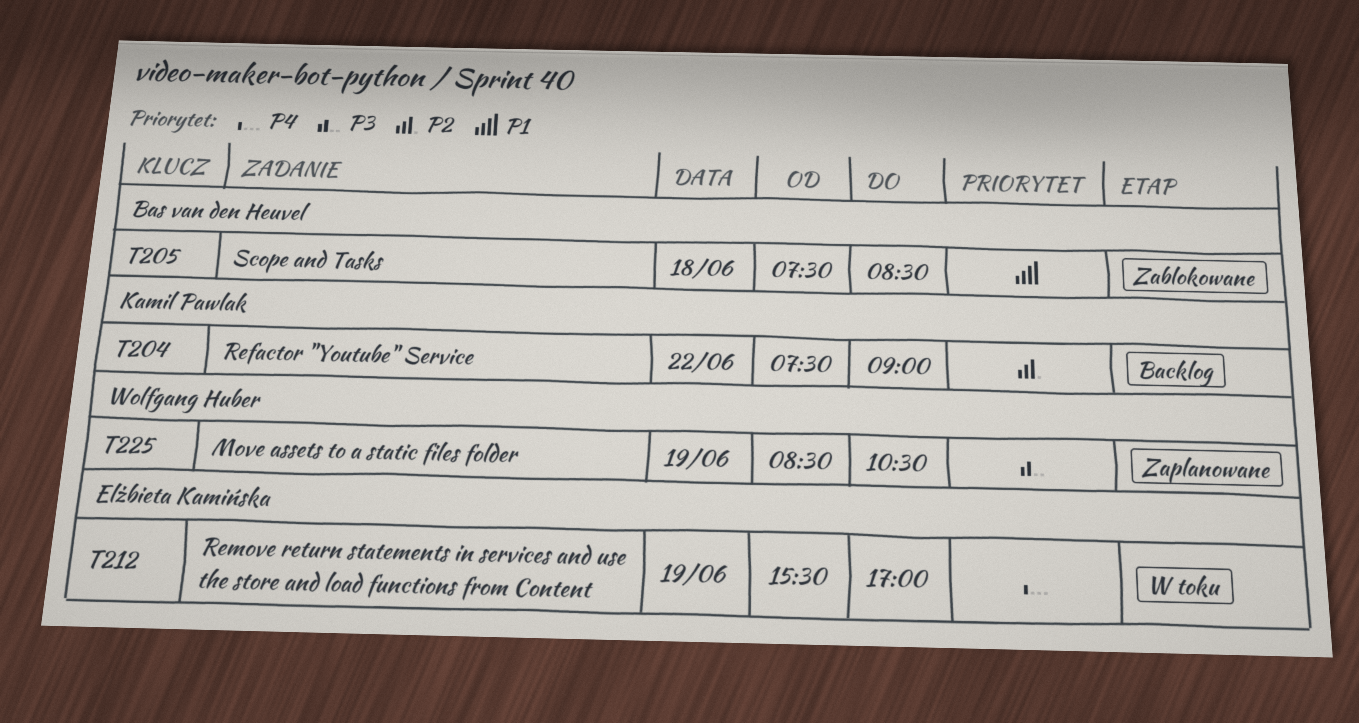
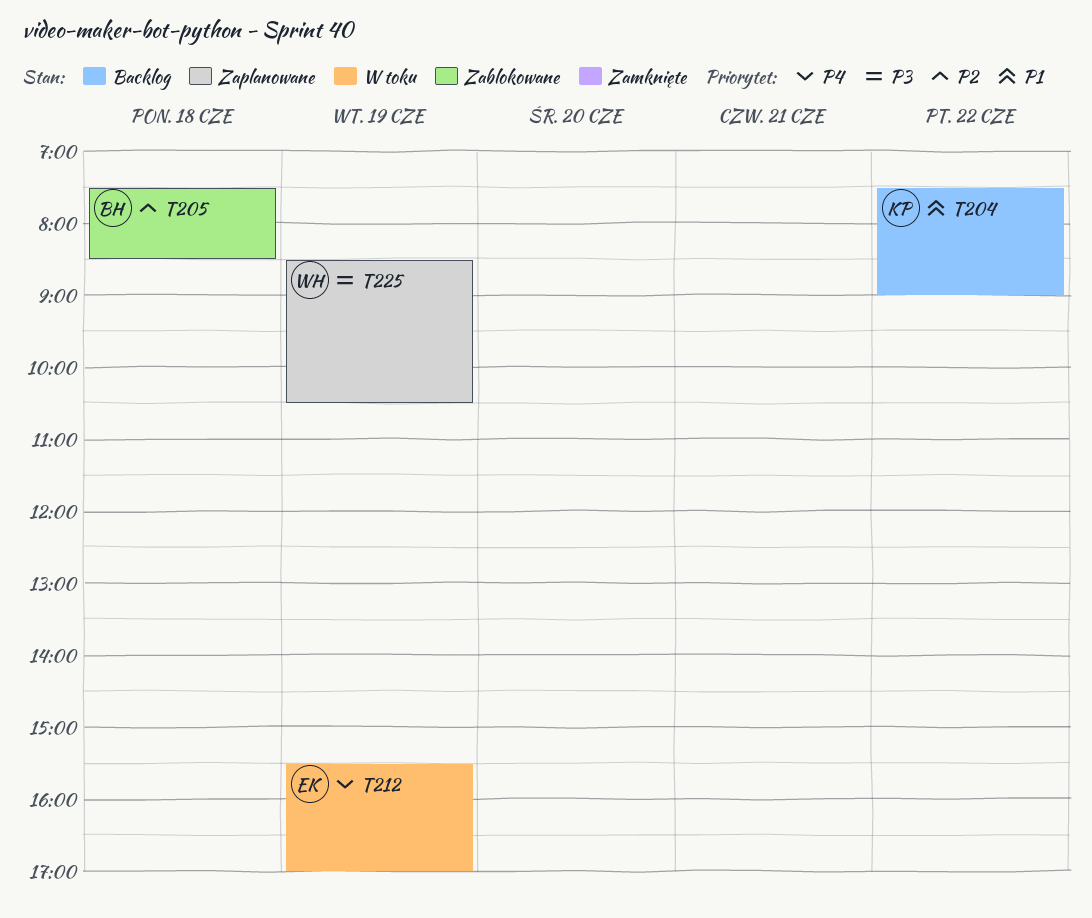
T204, priority: P2 -> P1
T205, priority: P1 -> P2

